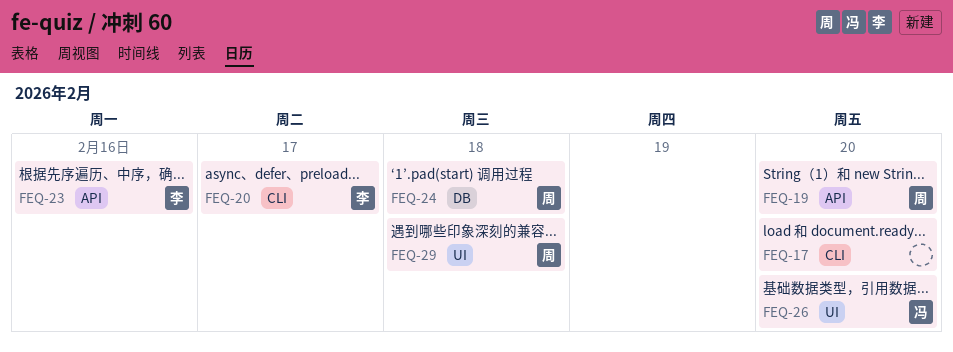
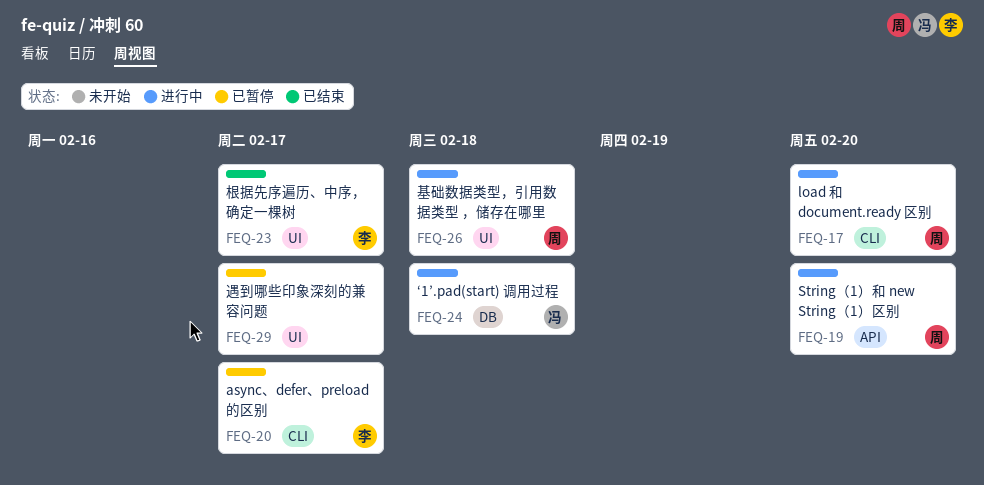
FEQ-17, owner: none -> 周
FEQ-23, label: API -> UI
FEQ-23, due: Feb 16 -> Feb 17
FEQ-24, owner: 周 -> 冯
FEQ-26, owner: 冯 -> 周
FEQ-26, due: Feb 20 -> Feb 18
FEQ-29, owner: 周 -> none
FEQ-29, due: Feb 18 -> Feb 17

